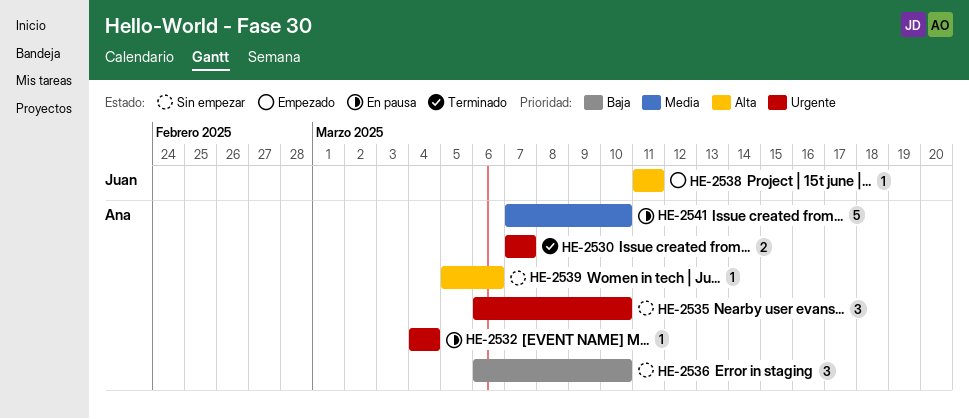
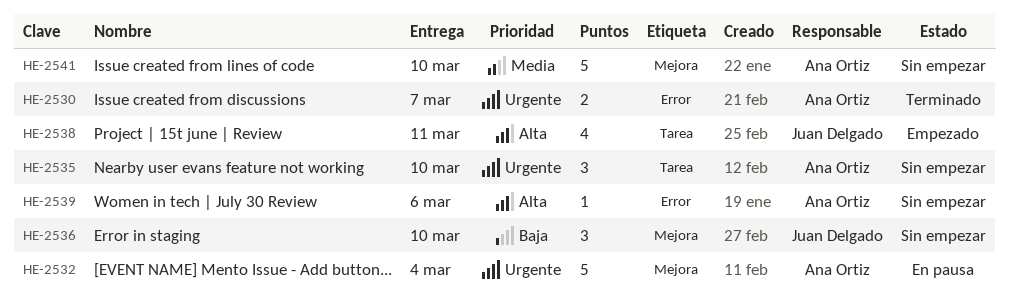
HE-2532, estimate: 1 -> 5
HE-2536, owner: Ana Ortiz -> Juan Delgado
HE-2538, estimate: 1 -> 4
HE-2541, status: En pausa -> Sin empezar

